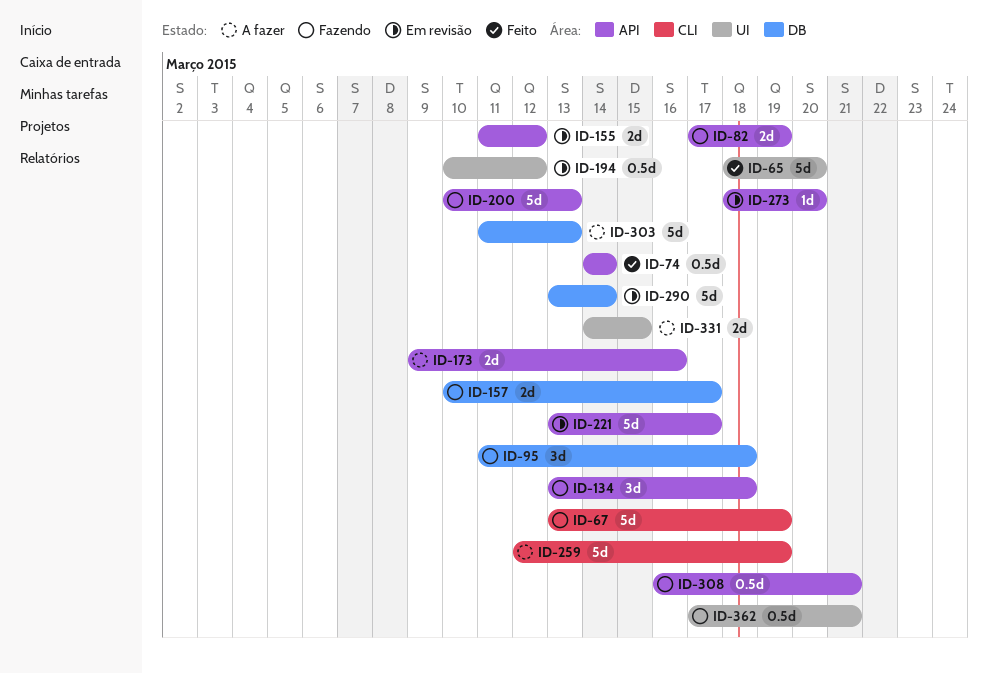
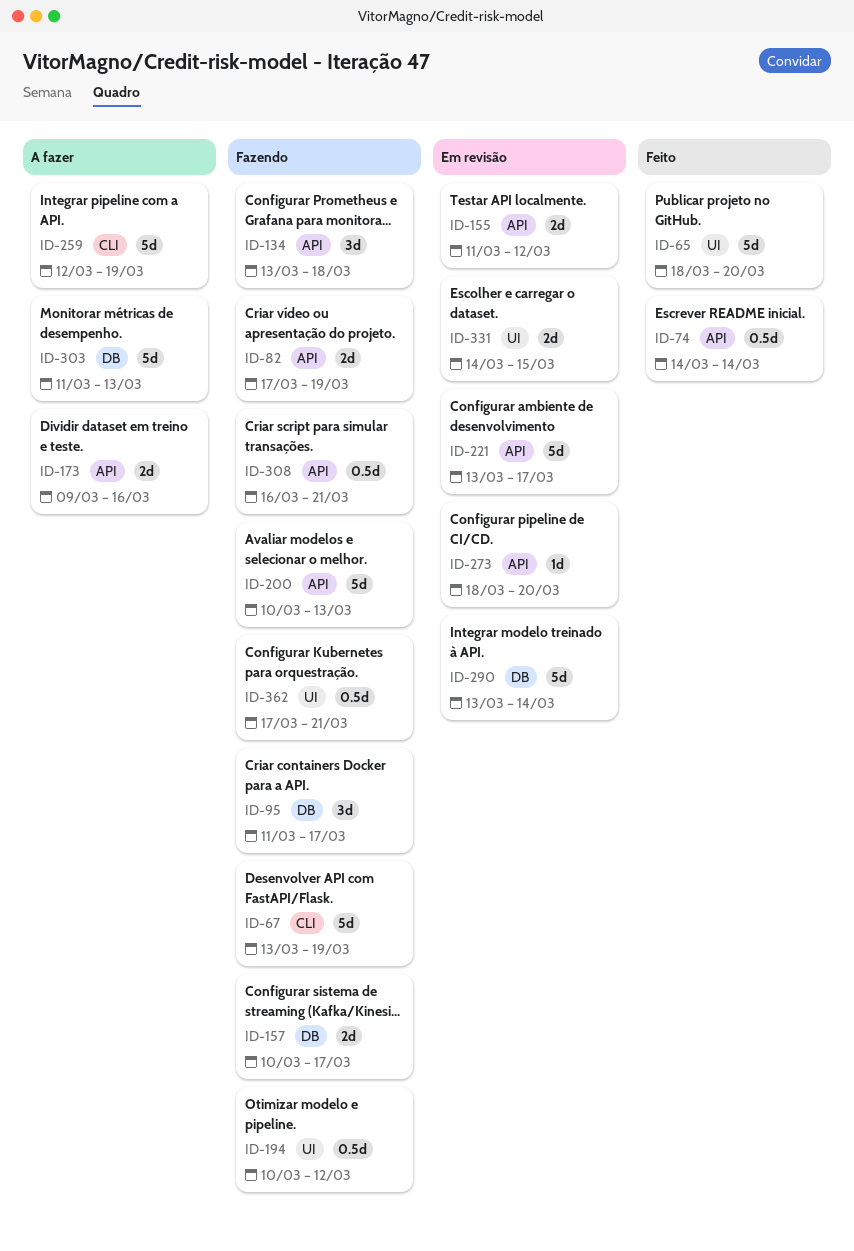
ID-95, due: Mar 18 -> Mar 17
ID-194, status: Em revisão -> Fazendo
ID-331, status: A fazer -> Em revisão

